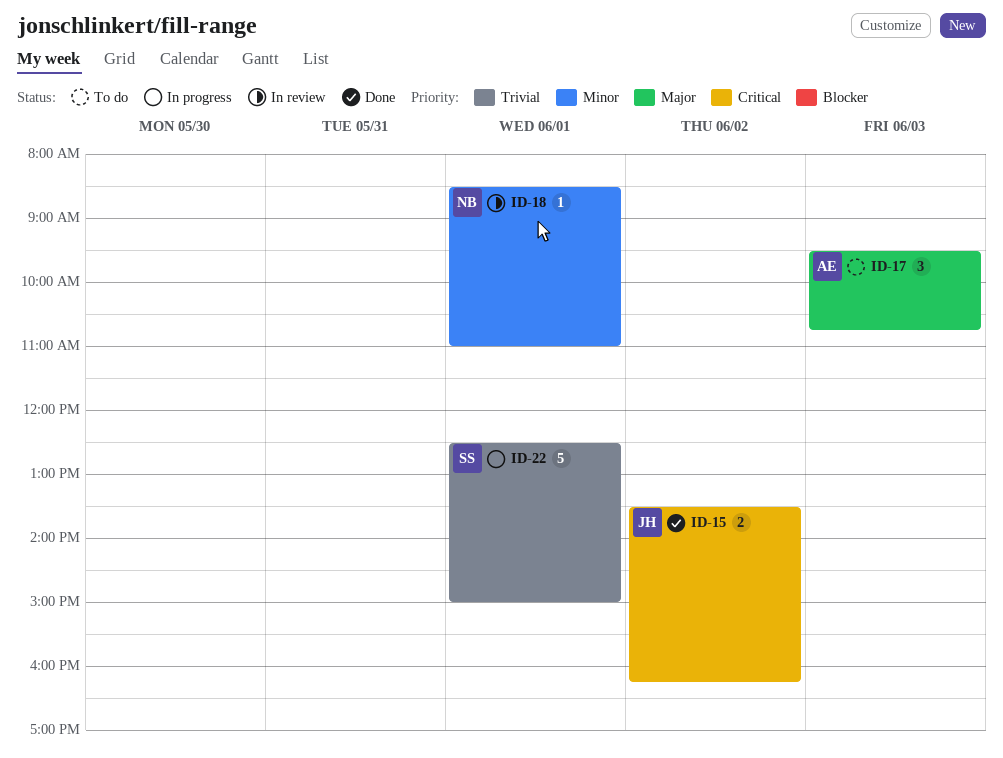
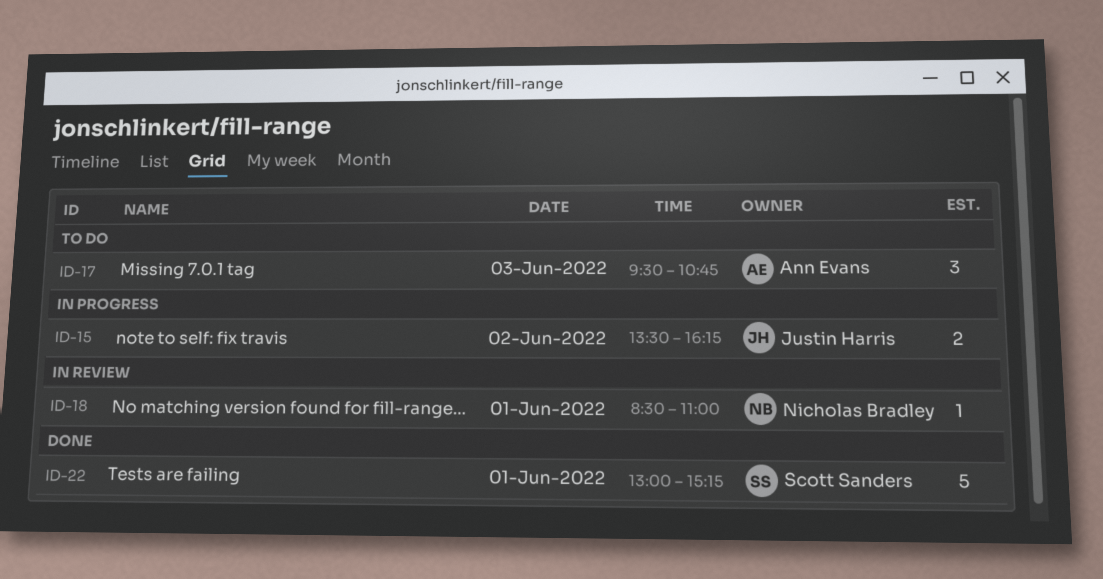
ID-15, status: Done -> In progress
ID-22, status: In progress -> Done
ID-22, begins: 12:30 -> 13:00
ID-22, ends: 15:00 -> 15:15

